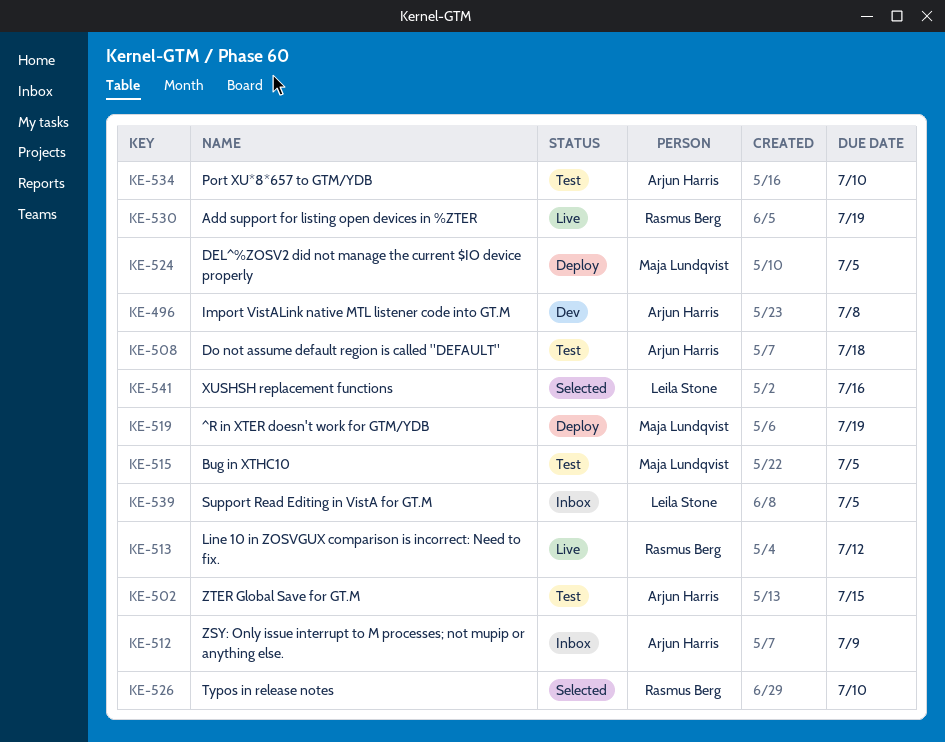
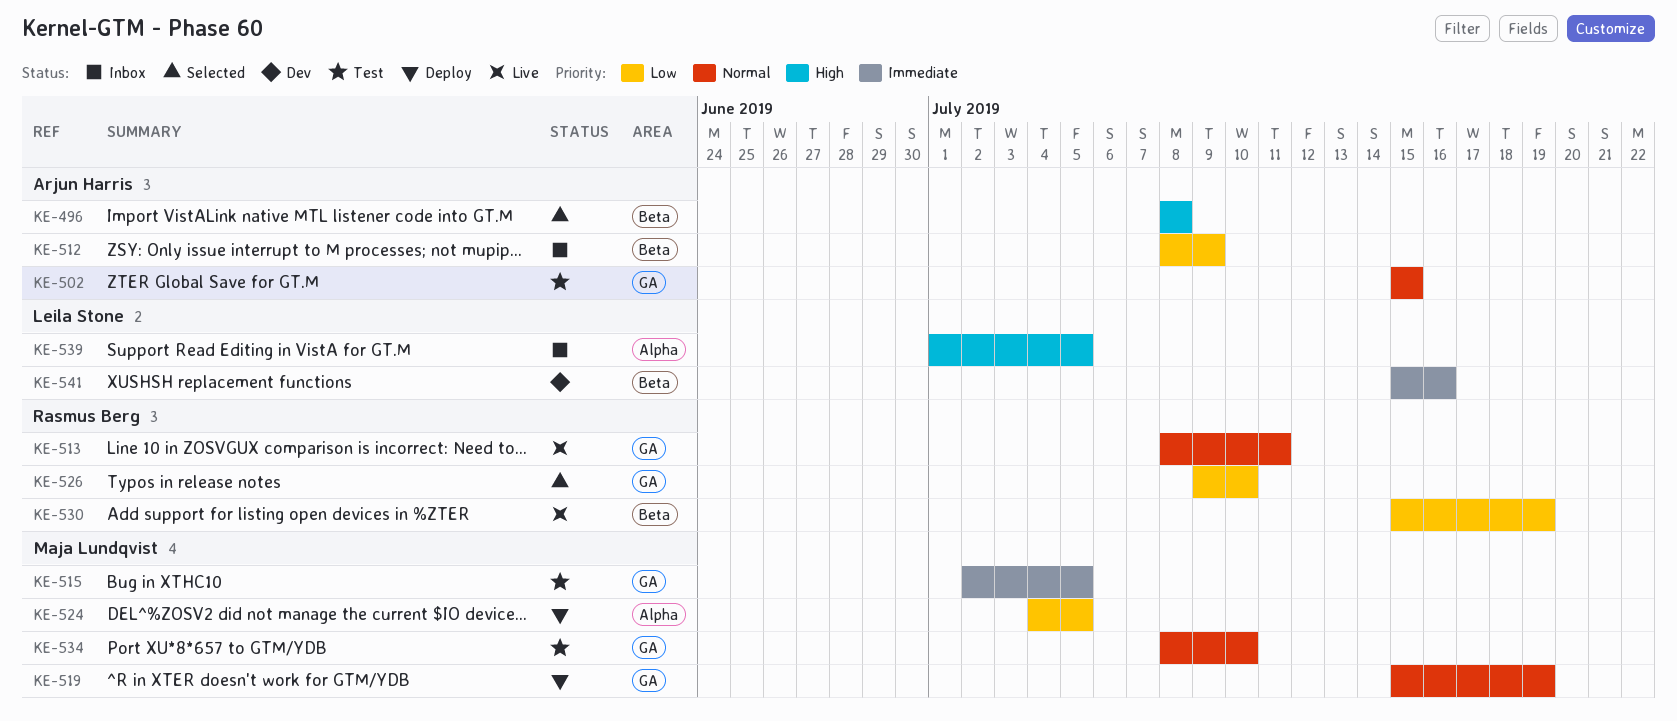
KE-496, status: Dev -> Selected
KE-508: present -> none
KE-513, due: Jul 12 -> Jul 11
KE-534, owner: Arjun Harris -> Maja Lundqvist
KE-541, status: Selected -> Dev

